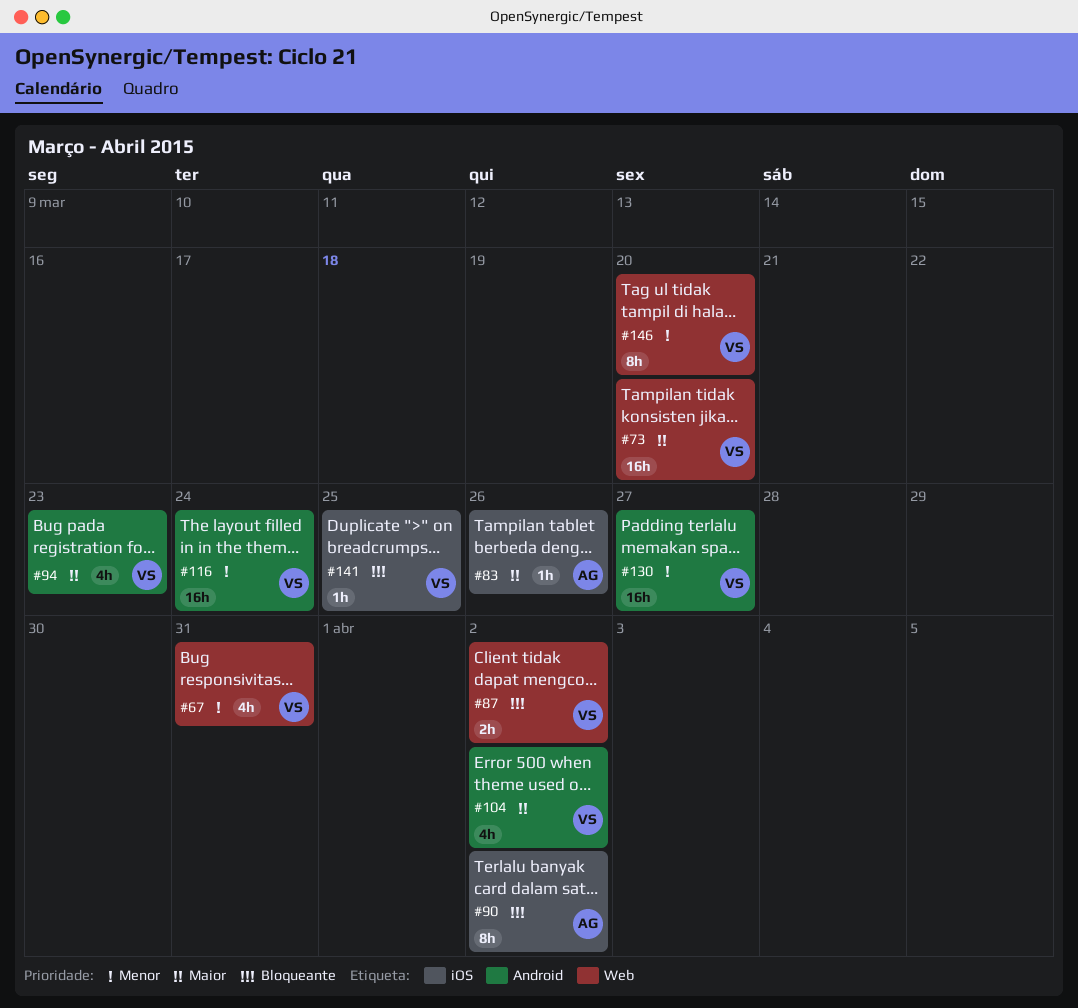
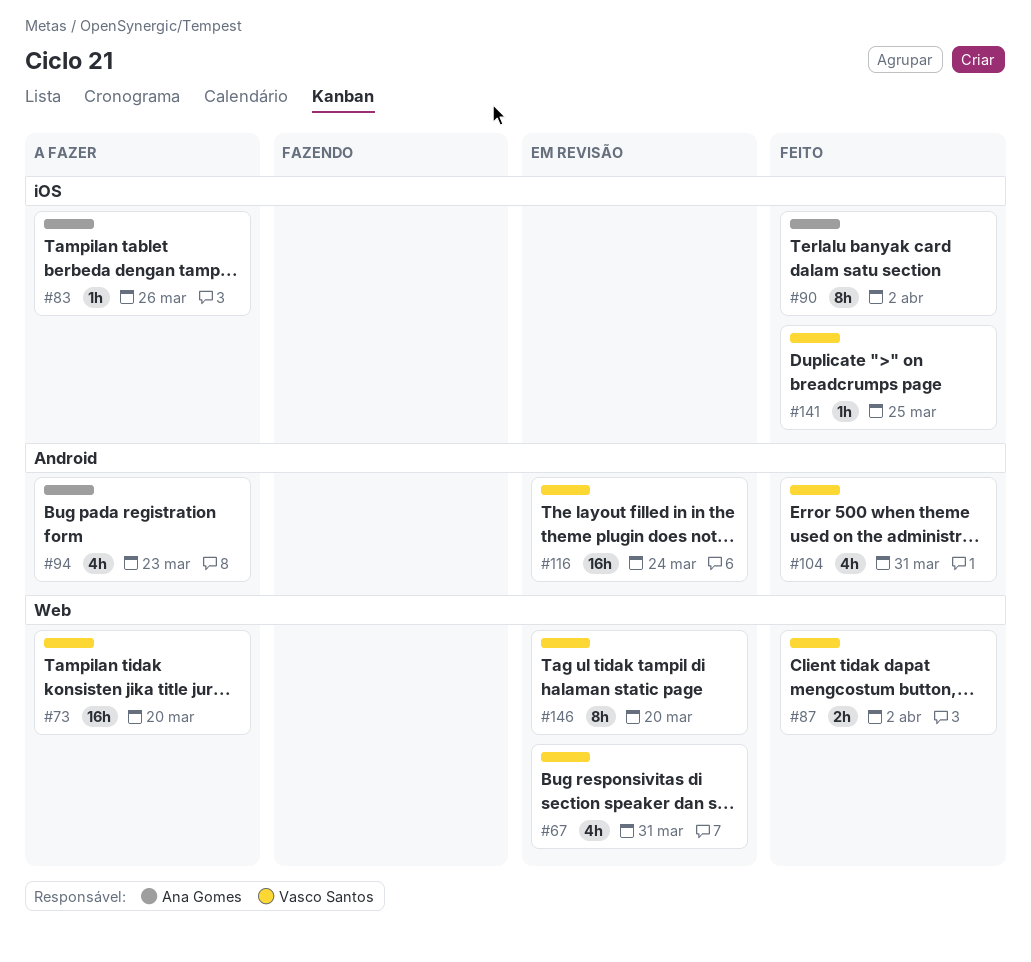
#94, owner: Vasco Santos -> Ana Gomes
#104, due: Apr 2 -> Mar 31
#130: present -> none

